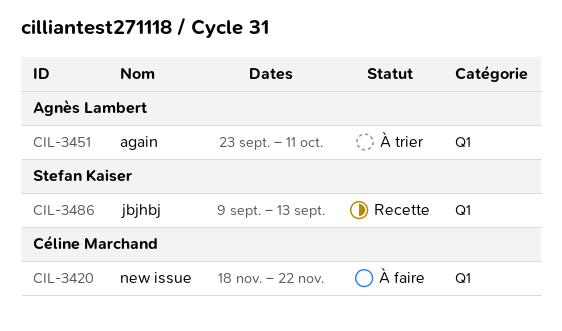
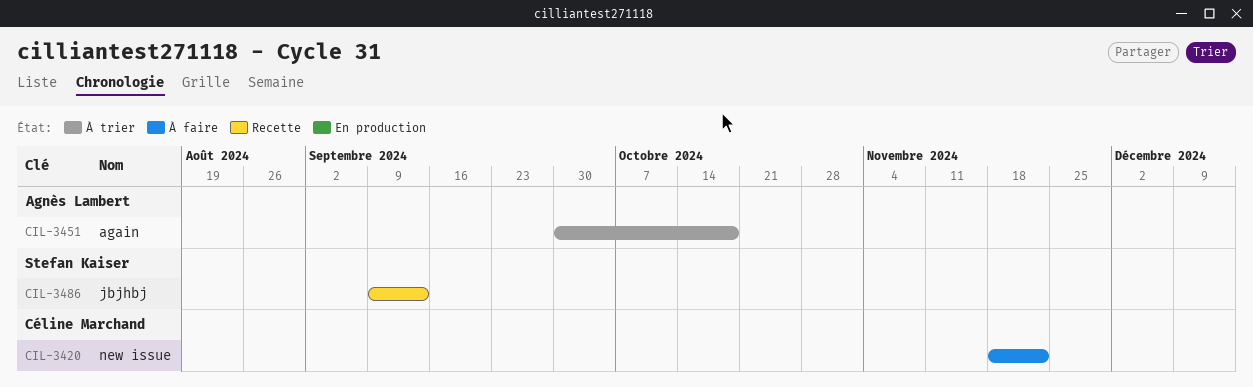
CIL-3451, start: Sep 23 -> Sep 30
CIL-3451, due: Oct 11 -> Oct 18

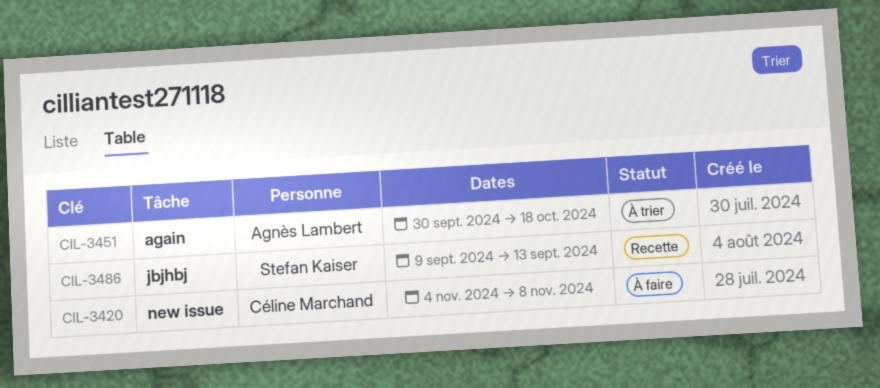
CIL-3420, start: Nov 18 -> Nov 4
CIL-3420, due: Nov 22 -> Nov 8

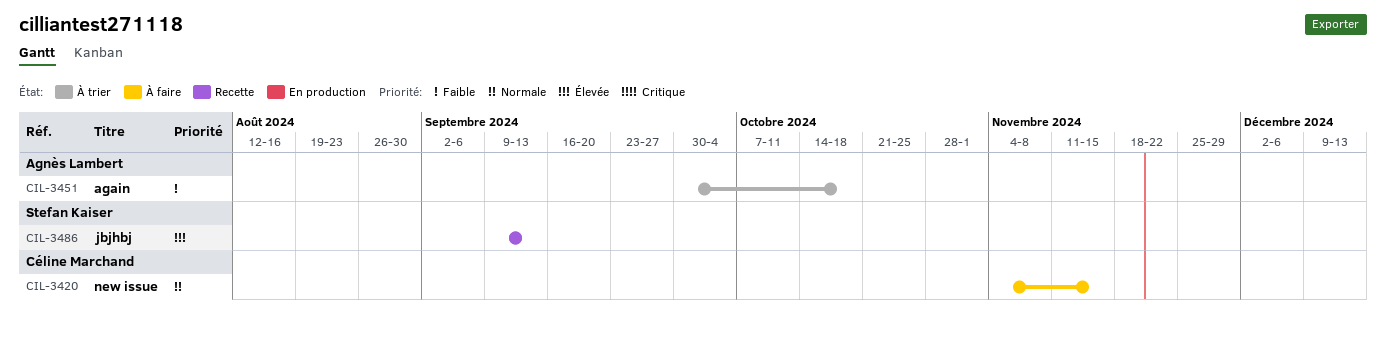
CIL-3420, due: Nov 8 -> Nov 15

